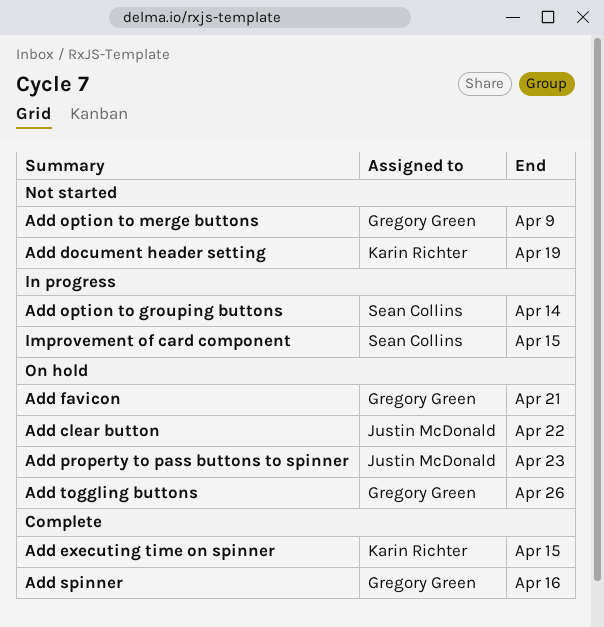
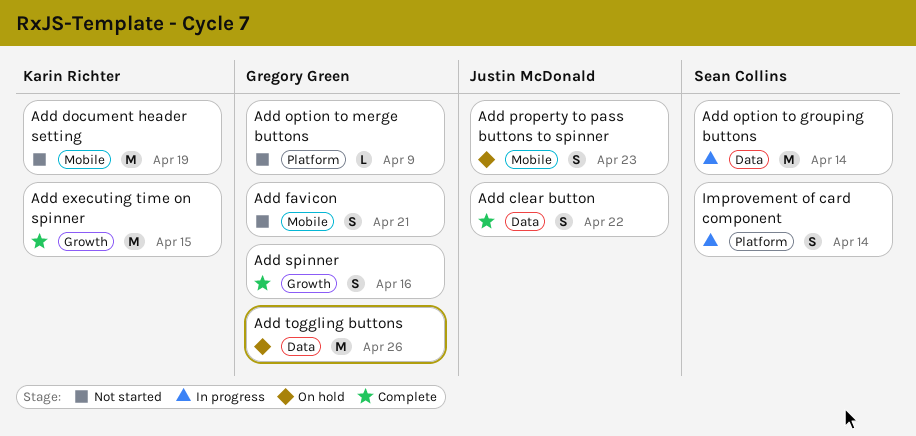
Add clear button, status: On hold -> Complete
Add favicon, status: On hold -> Not started
Improvement of card component, due: Apr 15 -> Apr 14

